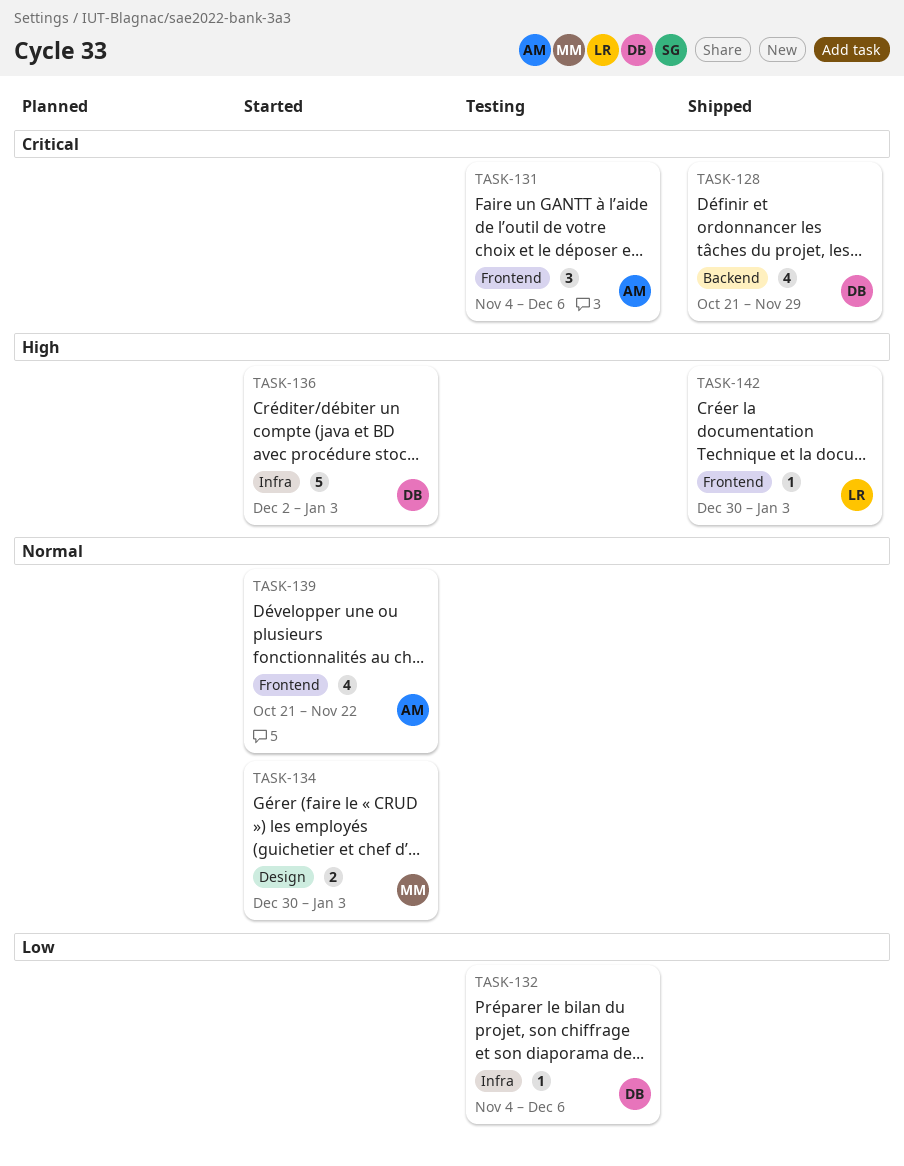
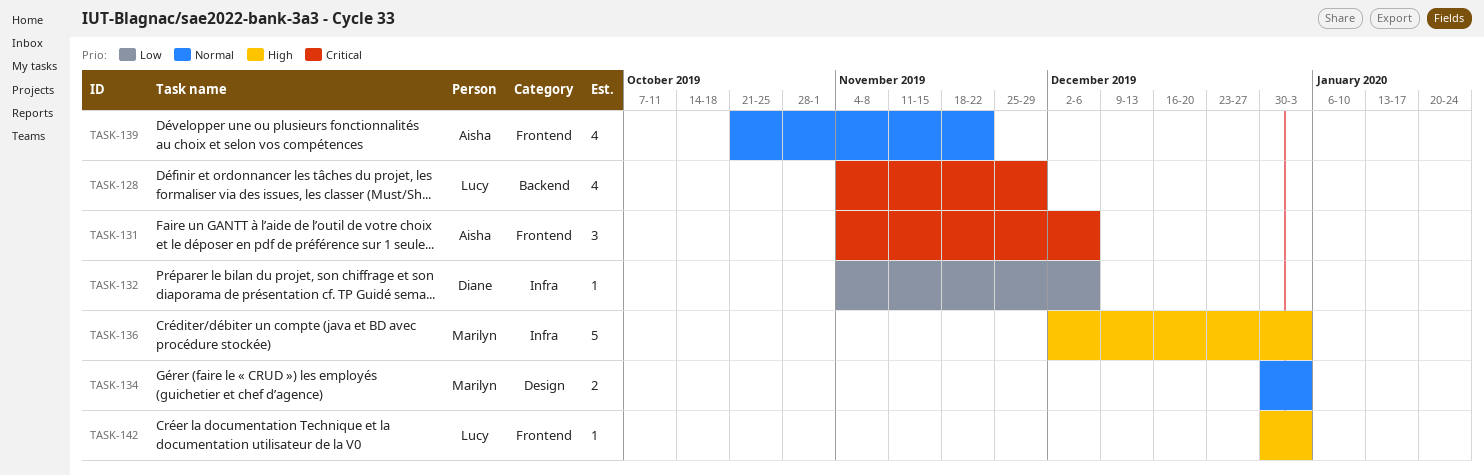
TASK-128, owner: Diane -> Lucy
TASK-128, start: Oct 21 -> Nov 4
TASK-136, owner: Diane -> Marilyn

